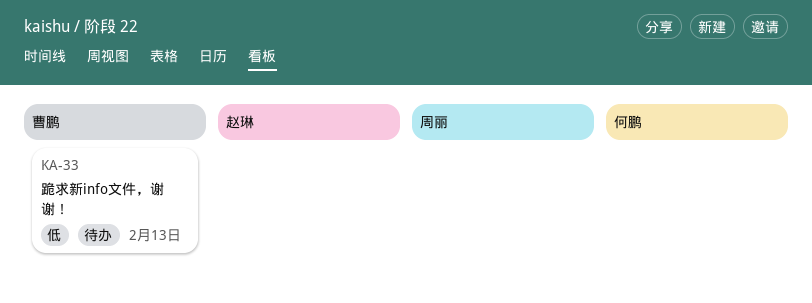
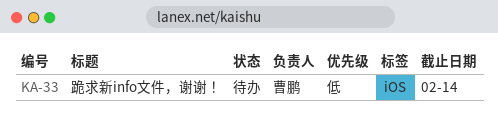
KA-33, due: Feb 13 -> Feb 14

